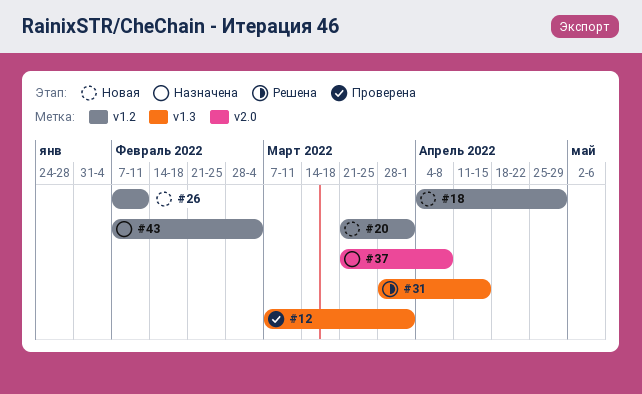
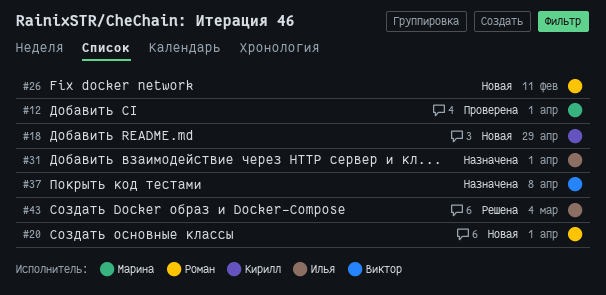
#31, status: Решена -> Назначена
#31, due: Apr 15 -> Apr 1
#43, status: Назначена -> Решена

